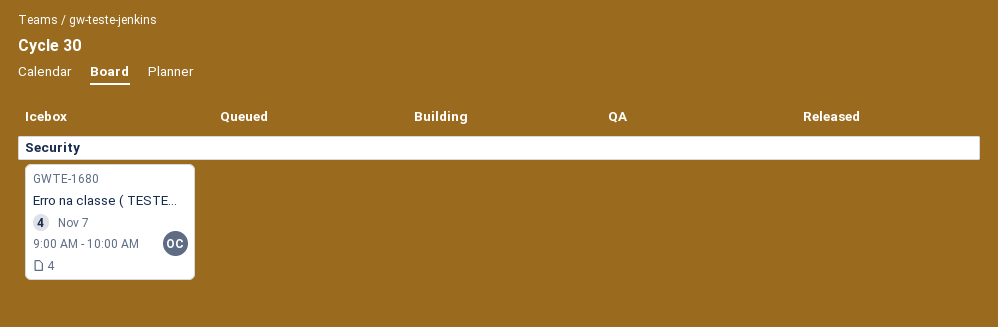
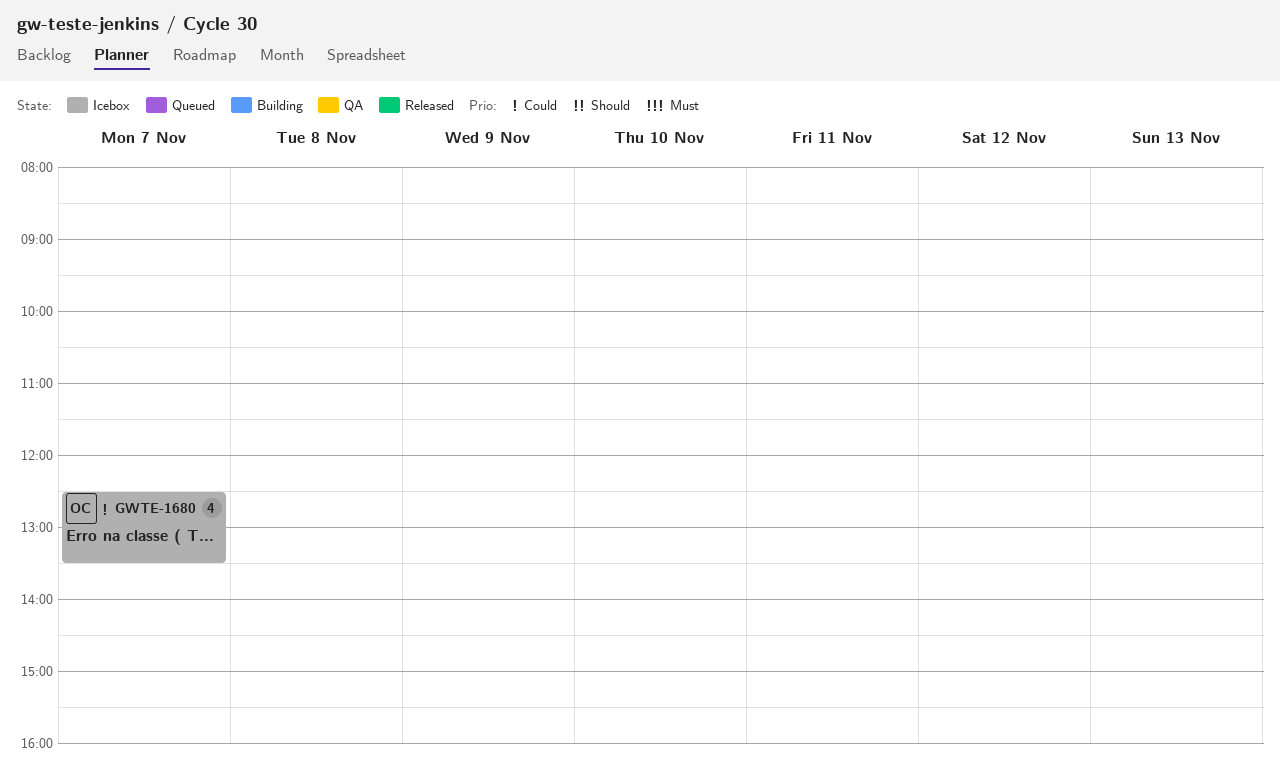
GWTE-1680, begins: 09:00 -> 12:30
GWTE-1680, ends: 10:00 -> 13:30

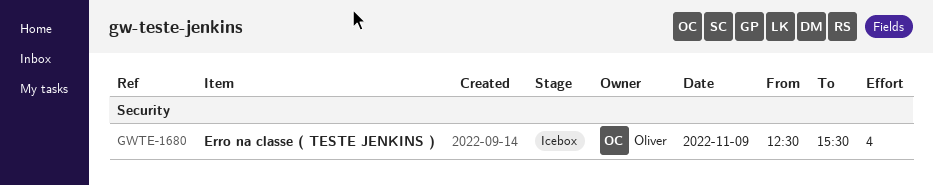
GWTE-1680, day: Nov 7 -> Nov 9
GWTE-1680, ends: 13:30 -> 15:30

